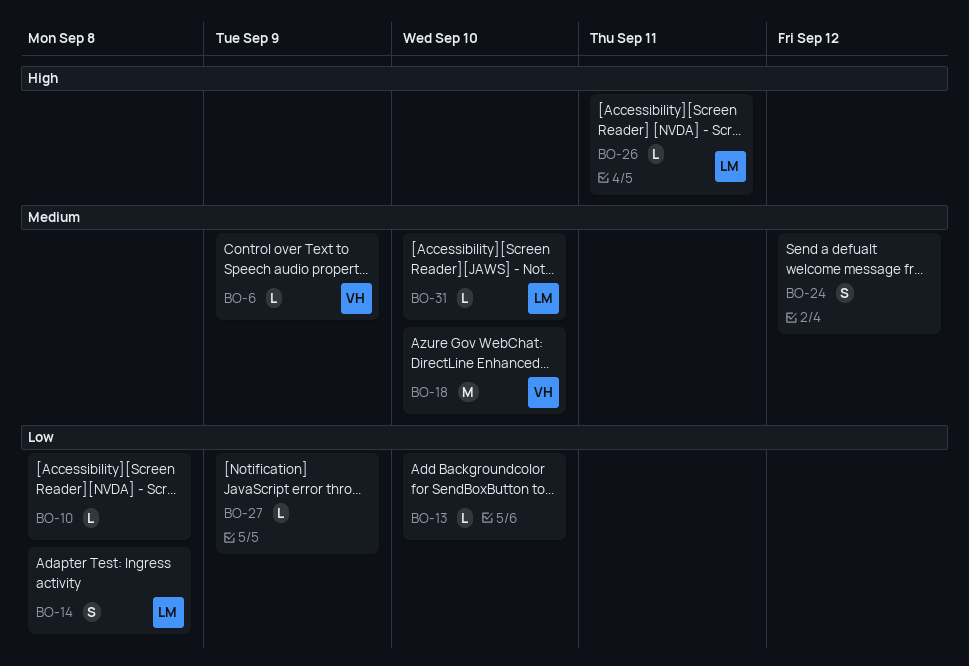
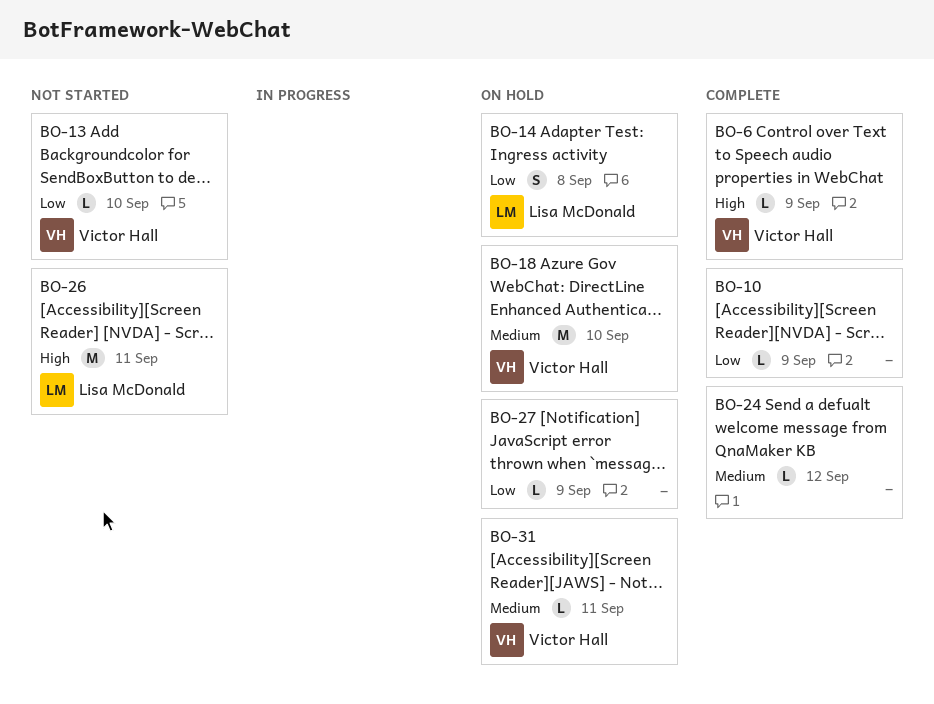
BO-6, priority: Medium -> High
BO-10, due: Sep 8 -> Sep 9
BO-13, owner: none -> Victor Hall
BO-24, estimate: S -> L
BO-26, estimate: L -> M
BO-31, owner: Lisa McDonald -> Victor Hall
BO-31, due: Sep 10 -> Sep 11

